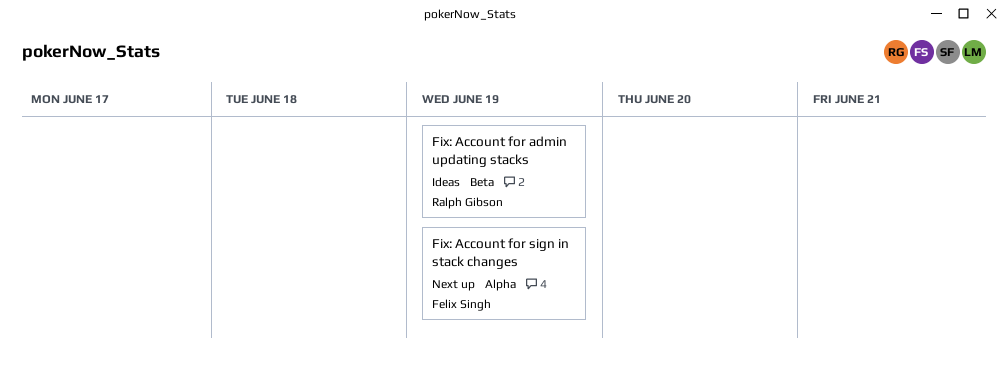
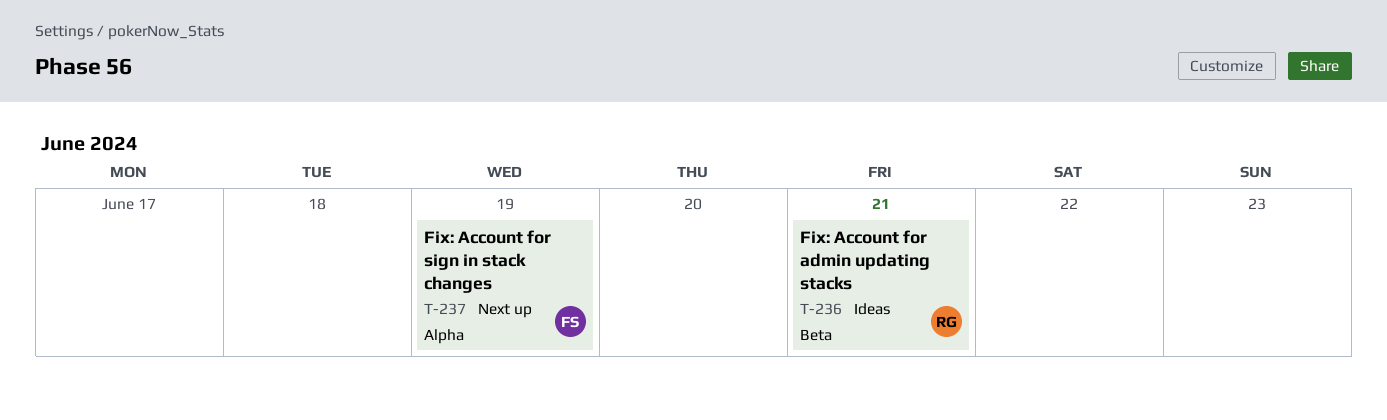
Fix: Account for admin updating stacks, due: Jun 19 -> Jun 21

